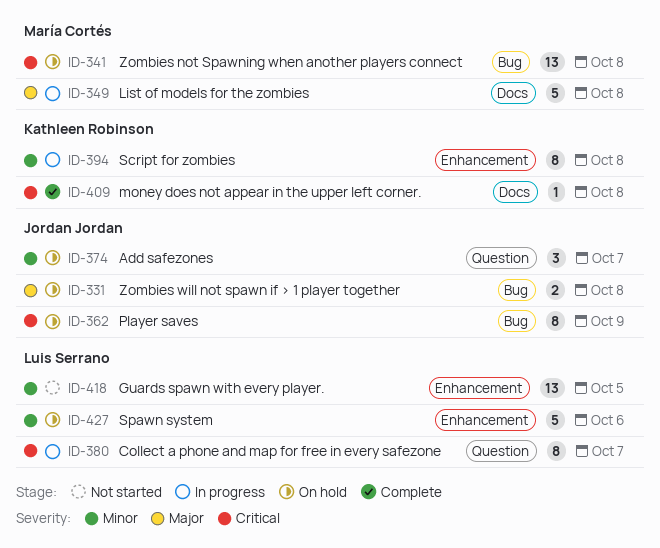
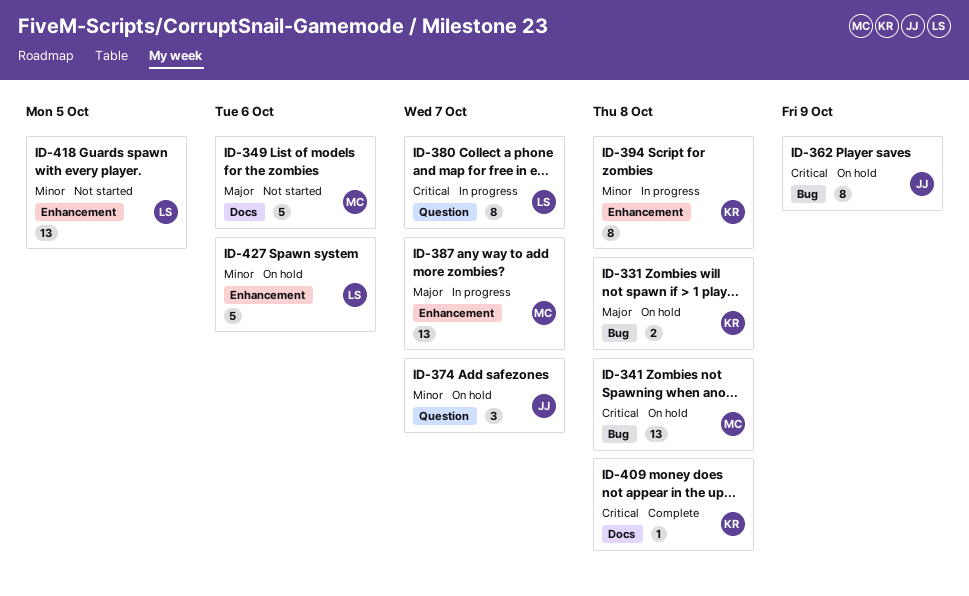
ID-331, owner: Jordan Jordan -> Kathleen Robinson
ID-349, status: In progress -> Not started
ID-349, due: Oct 8 -> Oct 6
ID-387: none -> present

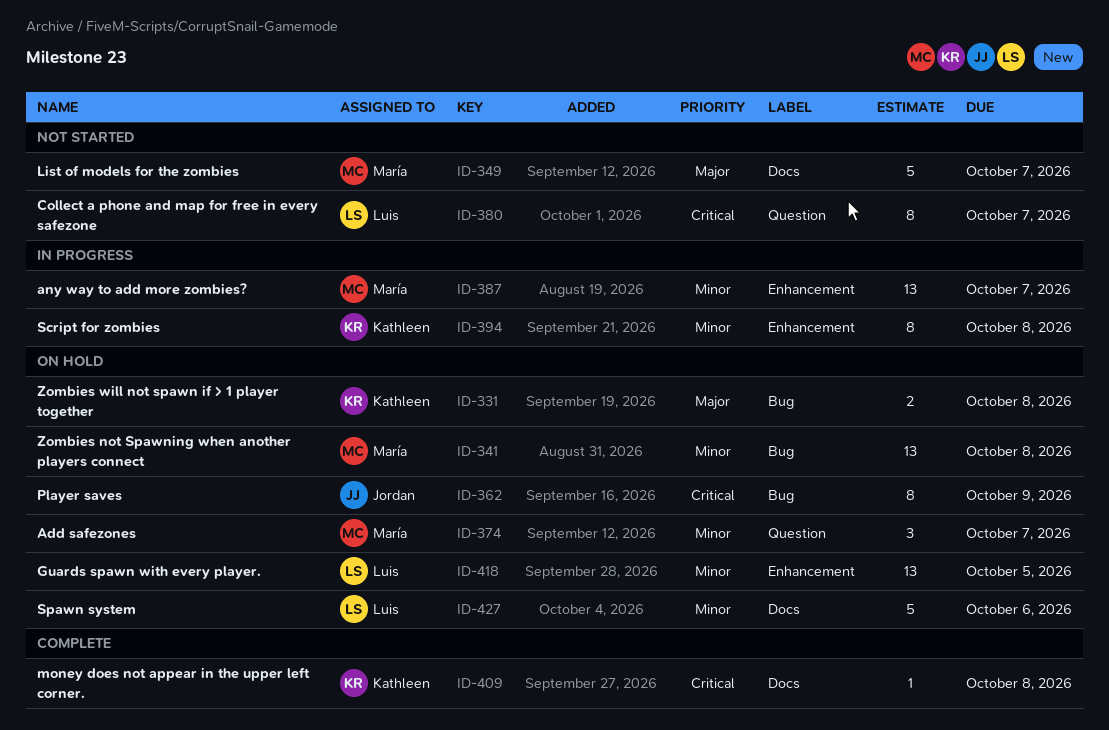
ID-341, priority: Critical -> Minor
ID-349, due: Oct 6 -> Oct 7
ID-374, owner: Jordan -> María
ID-380, status: In progress -> Not started
ID-387, priority: Major -> Minor
ID-418, status: Not started -> On hold
ID-427, label: Enhancement -> Docs

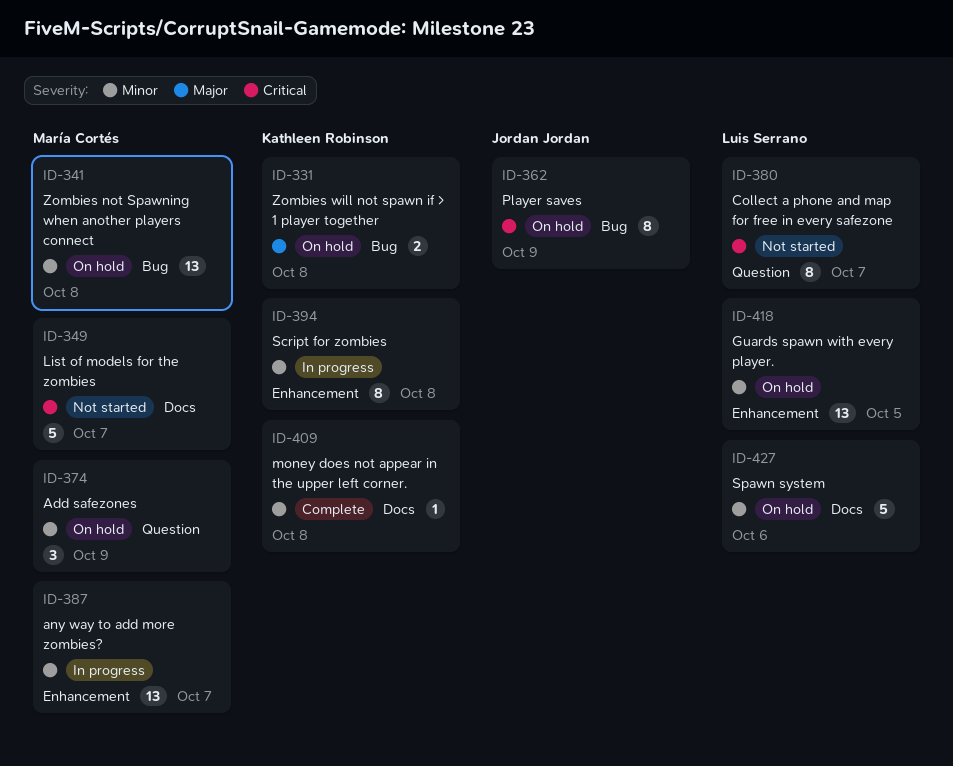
ID-349, priority: Major -> Critical
ID-374, due: Oct 7 -> Oct 9
ID-409, priority: Critical -> Minor

